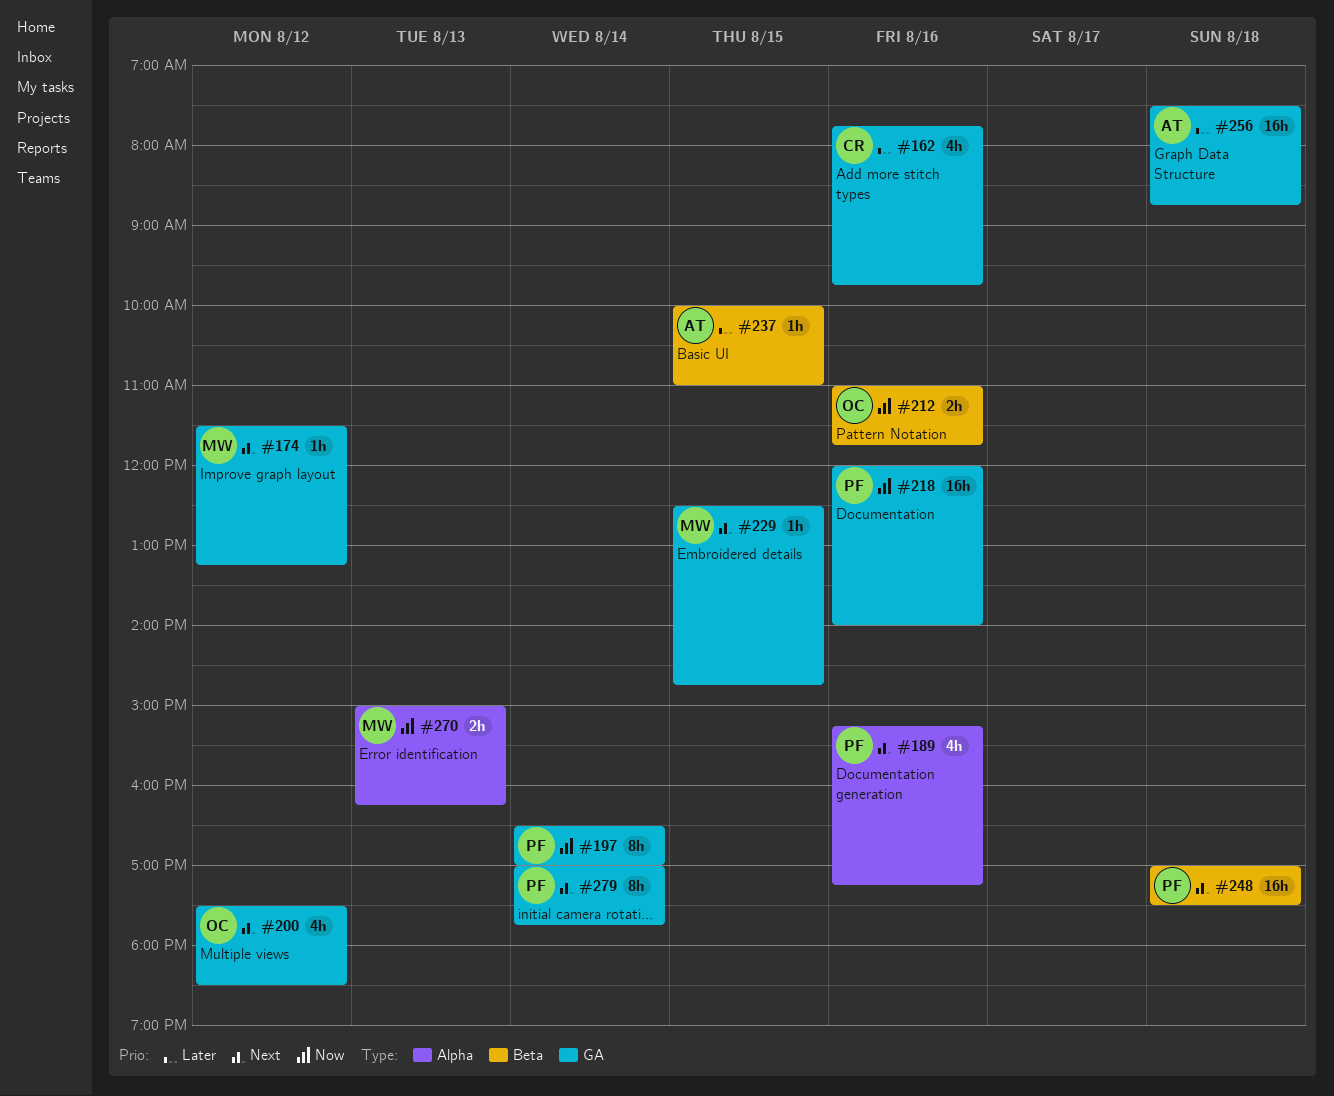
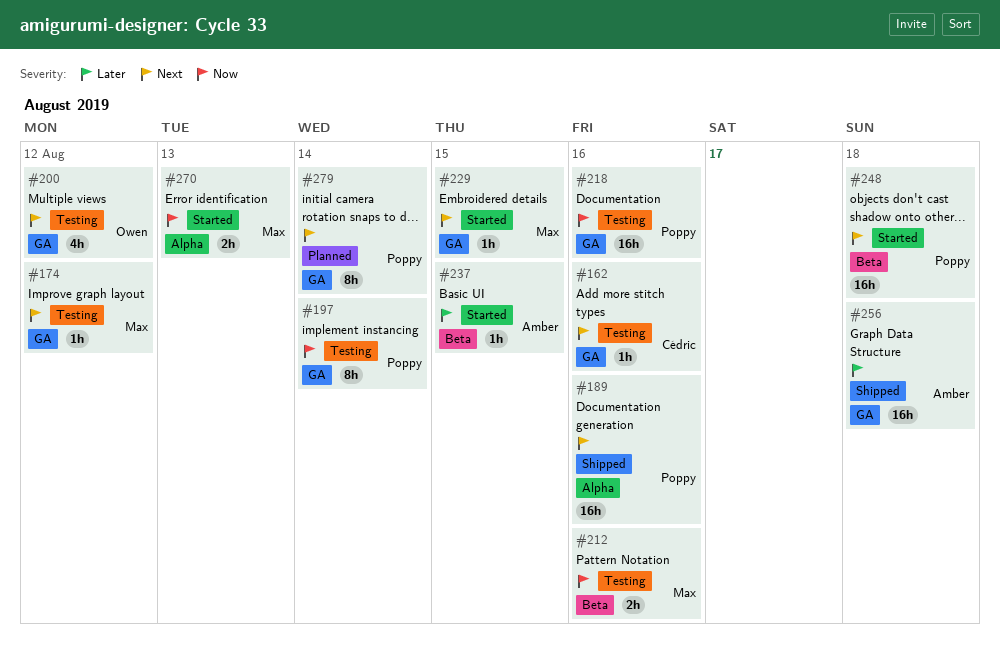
#162, priority: Later -> Next
#162, estimate: 4h -> 1h
#189, estimate: 4h -> 16h
#212, owner: Owen -> Max

